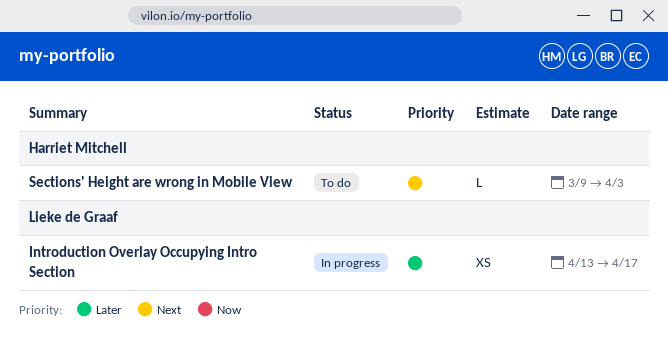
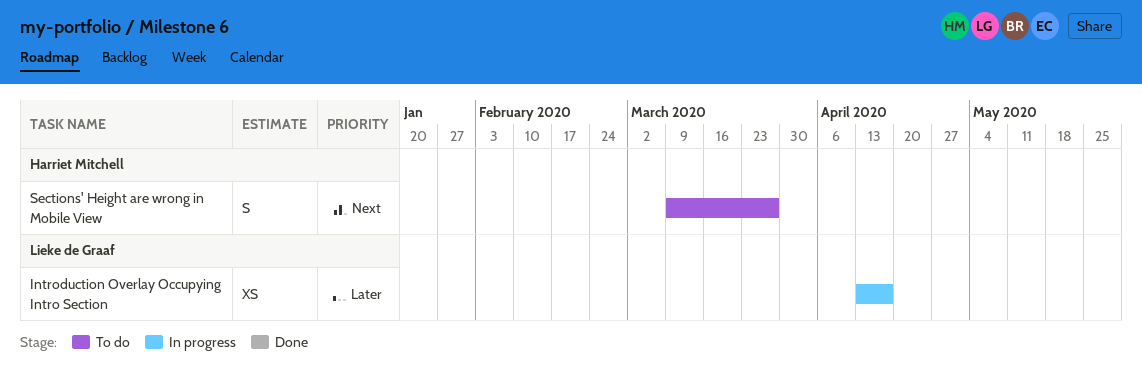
Sections' Height are wrong in Mobile View, estimate: L -> S
Sections' Height are wrong in Mobile View, due: Apr 3 -> Mar 27

